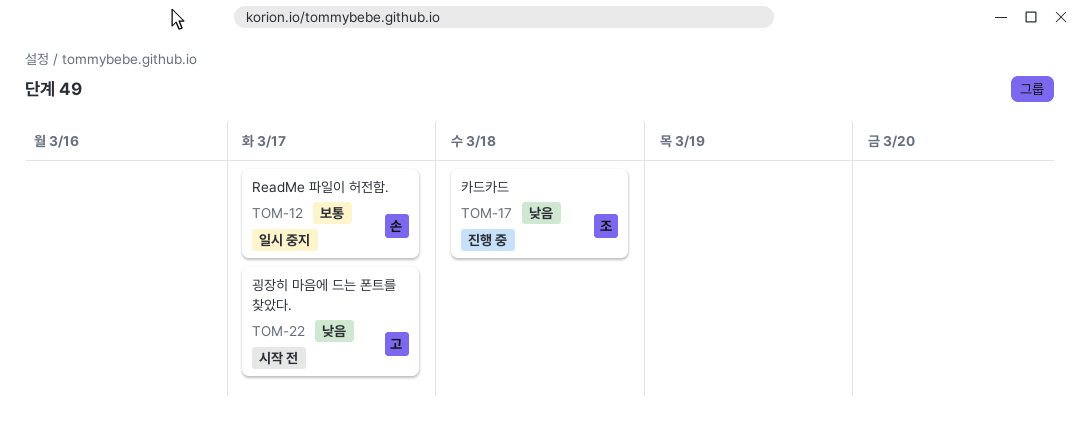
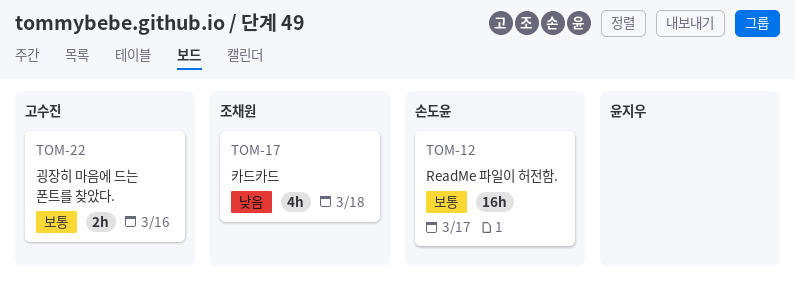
TOM-22, priority: 낮음 -> 보통
TOM-22, due: Mar 17 -> Mar 16

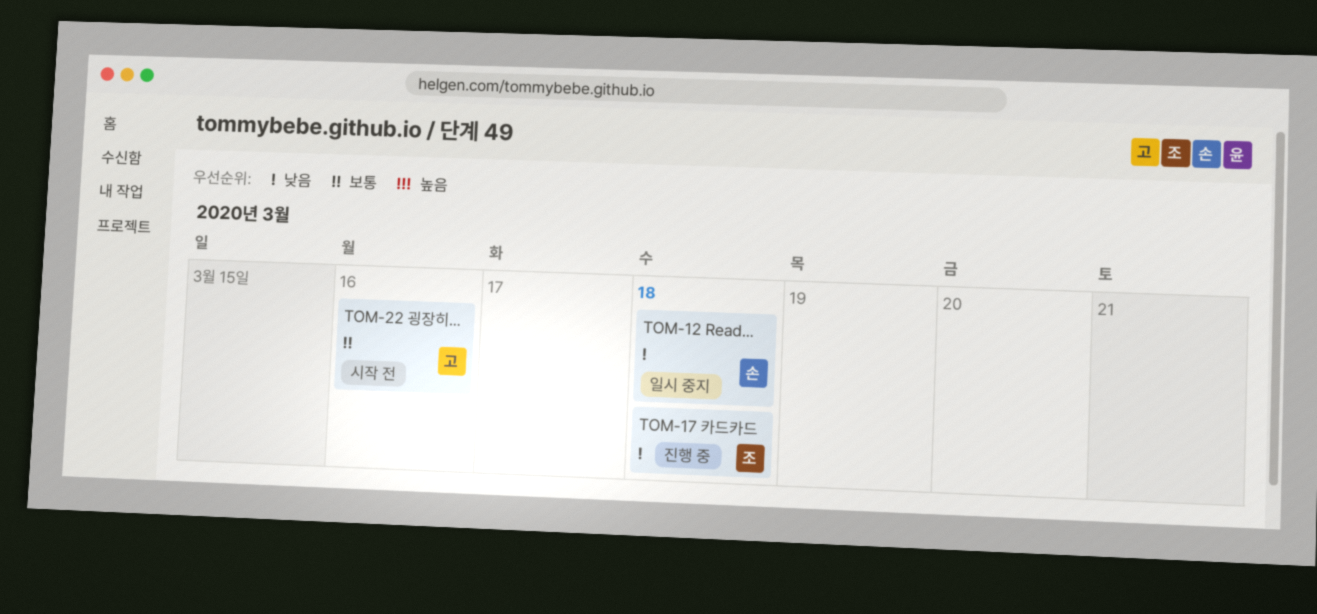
TOM-12, priority: 보통 -> 낮음
TOM-12, due: Mar 17 -> Mar 18

